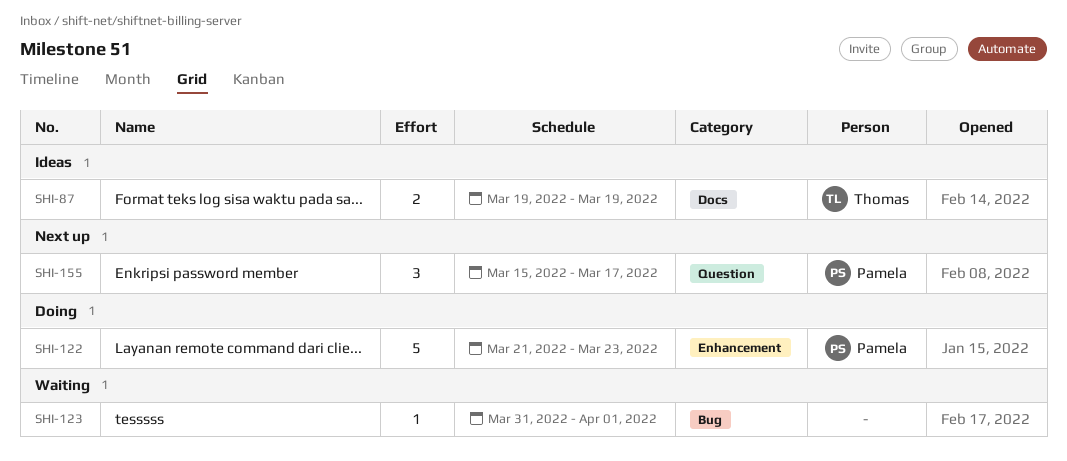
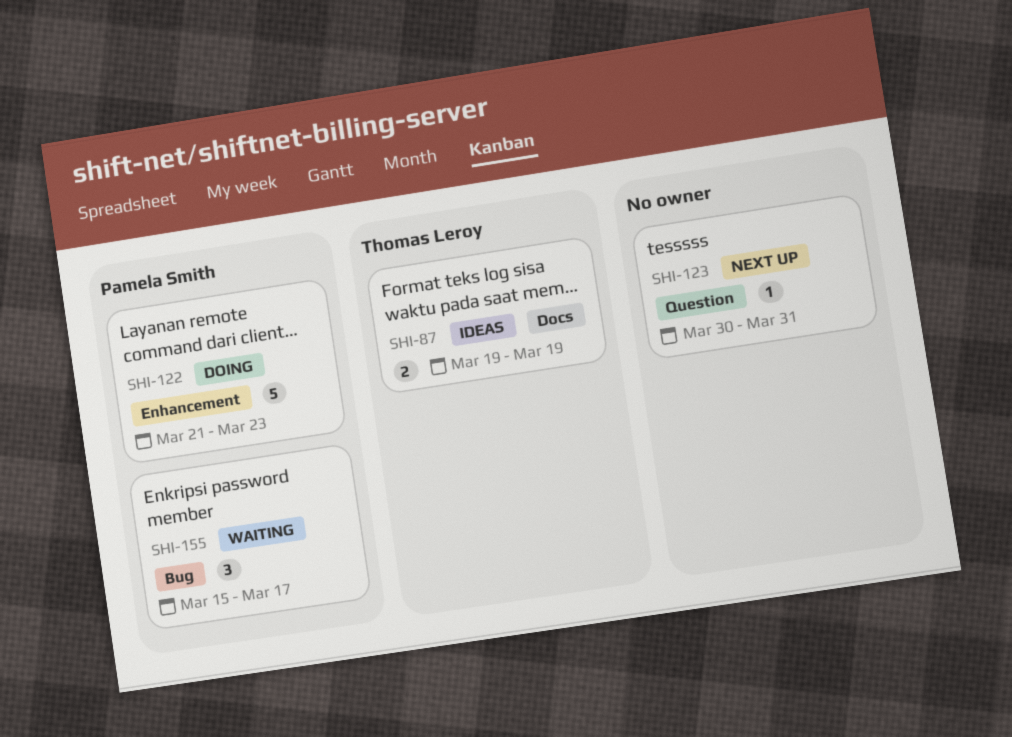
SHI-123, status: Waiting -> Next up
SHI-123, label: Bug -> Question
SHI-123, start: Mar 31 -> Mar 30
SHI-123, due: Apr 1 -> Mar 31
SHI-155, status: Next up -> Waiting
SHI-155, label: Question -> Bug

